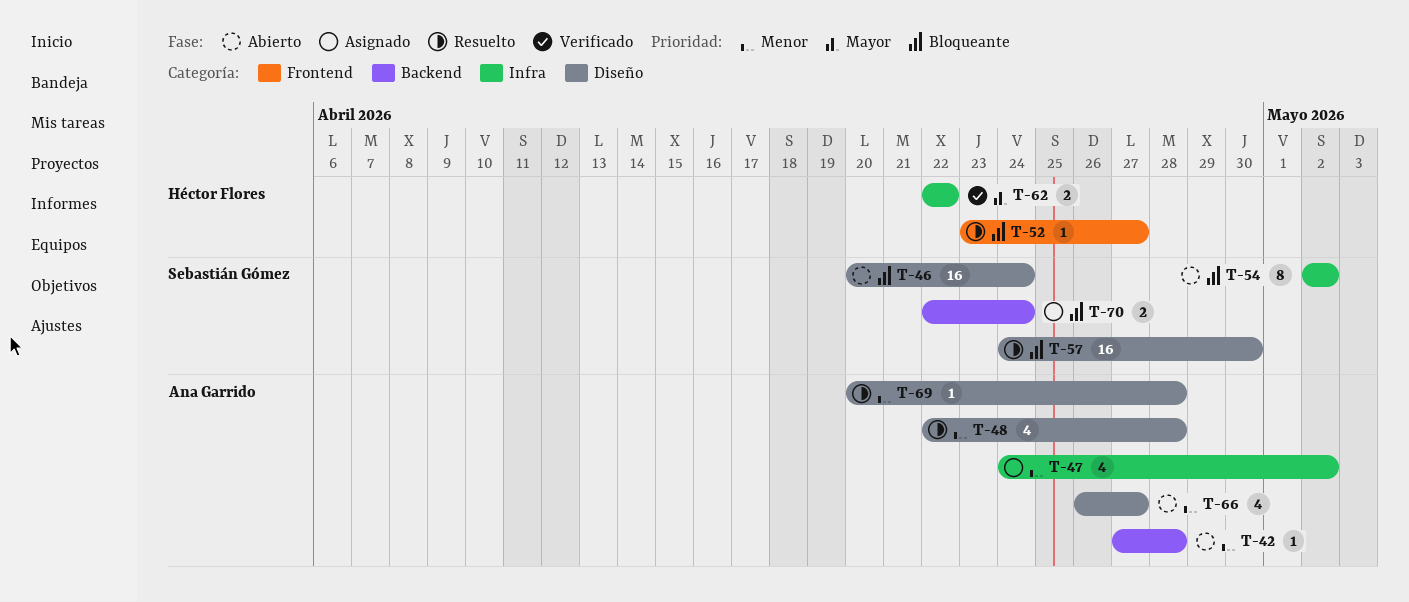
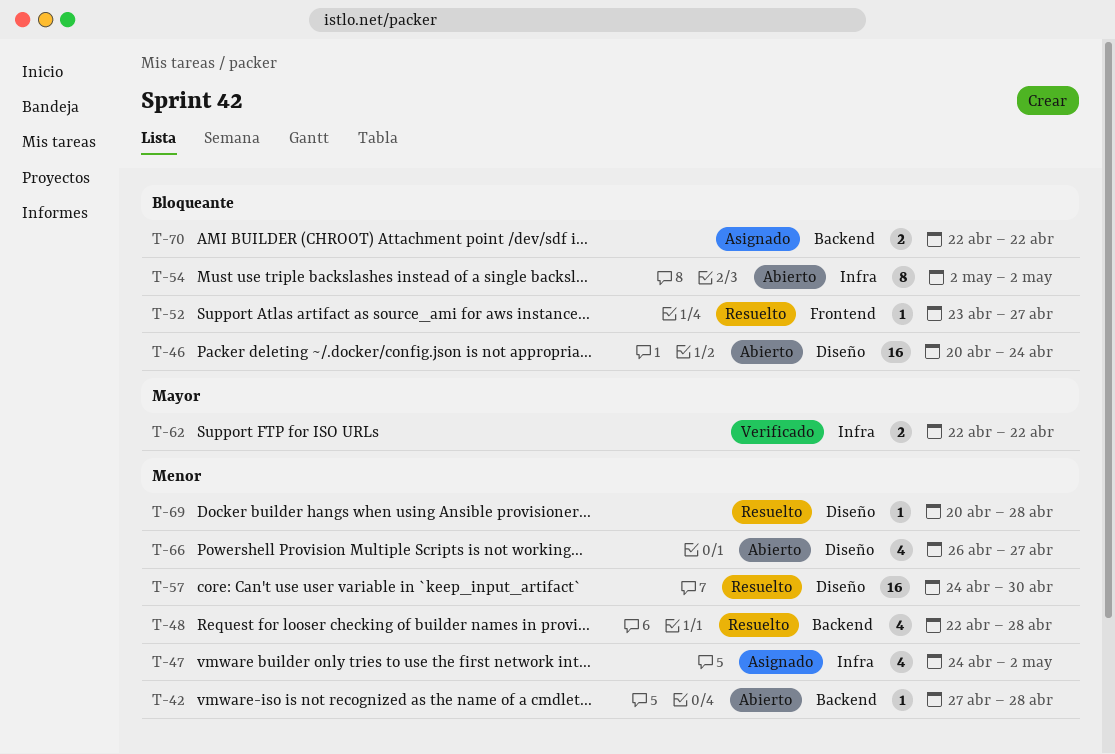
T-48, label: Diseño -> Backend
T-57, priority: Bloqueante -> Menor
T-70, due: Apr 24 -> Apr 22

